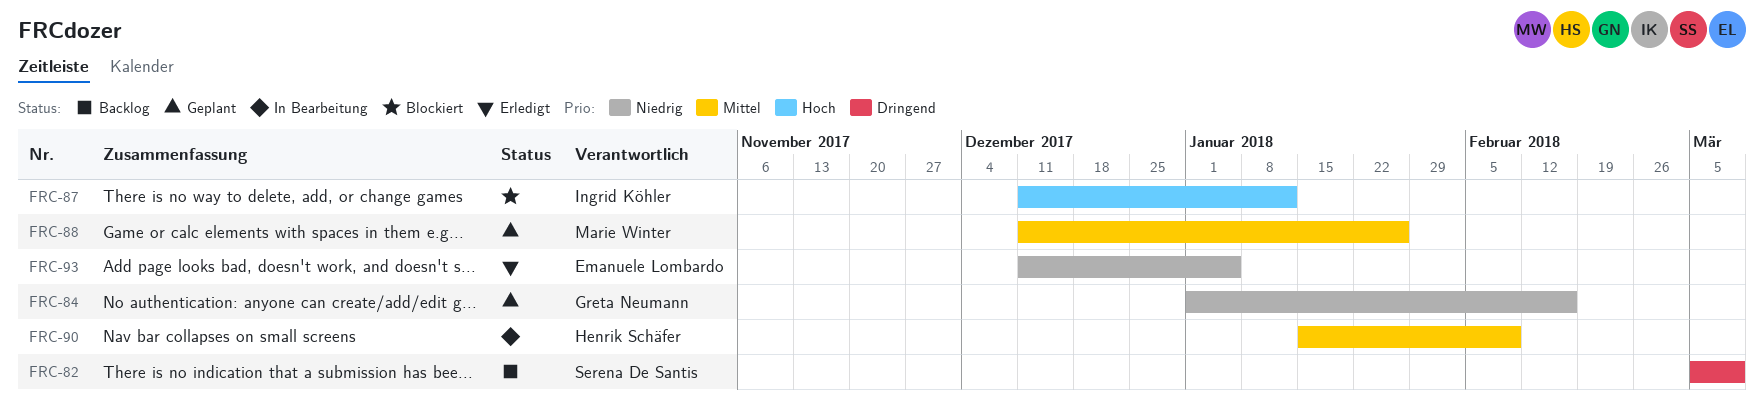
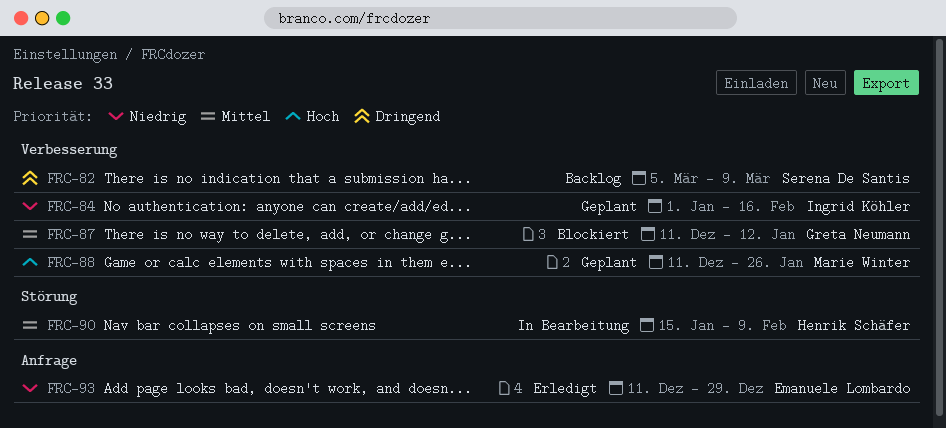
FRC-84, owner: Greta Neumann -> Ingrid Köhler
FRC-87, owner: Ingrid Köhler -> Greta Neumann
FRC-87, priority: Hoch -> Mittel
FRC-88, priority: Mittel -> Hoch
FRC-93, due: Jan 5 -> Dec 29

